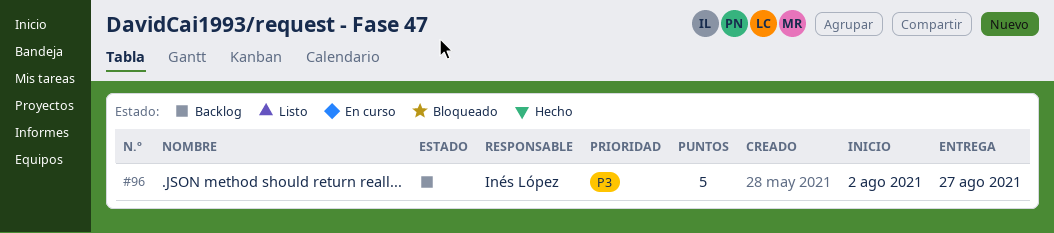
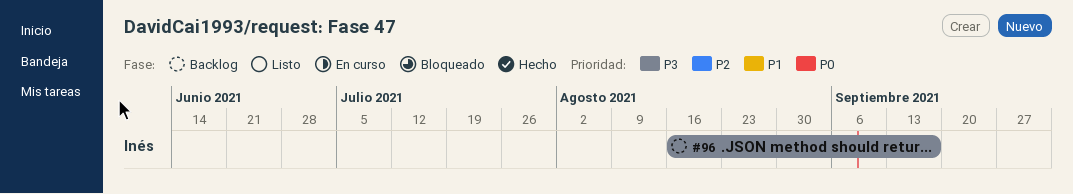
#96, start: Aug 2 -> Aug 16
#96, due: Aug 27 -> Sep 17

